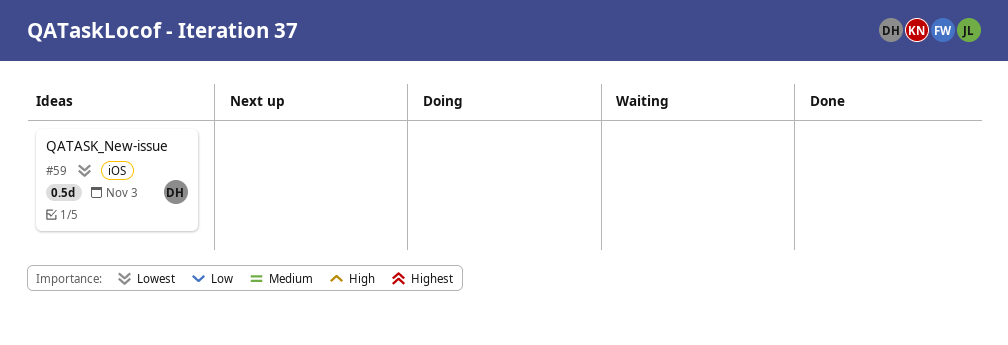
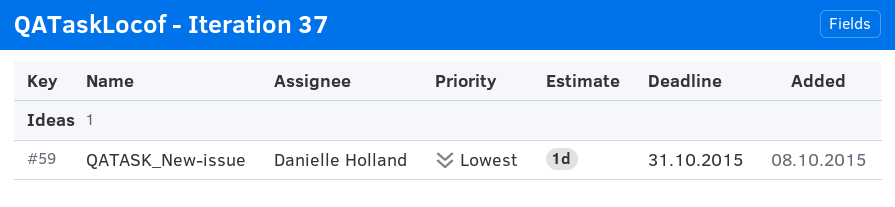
#59, estimate: 0.5d -> 1d
#59, due: Nov 3 -> Oct 31

